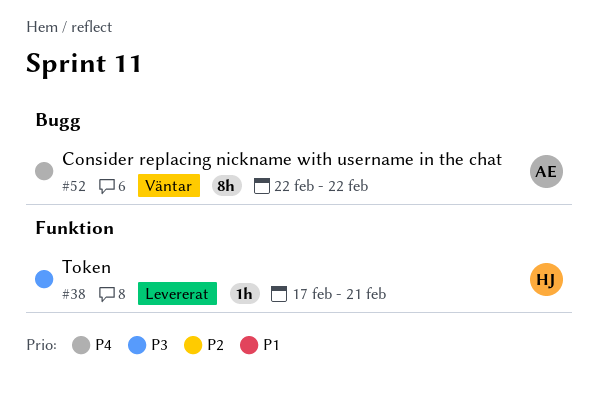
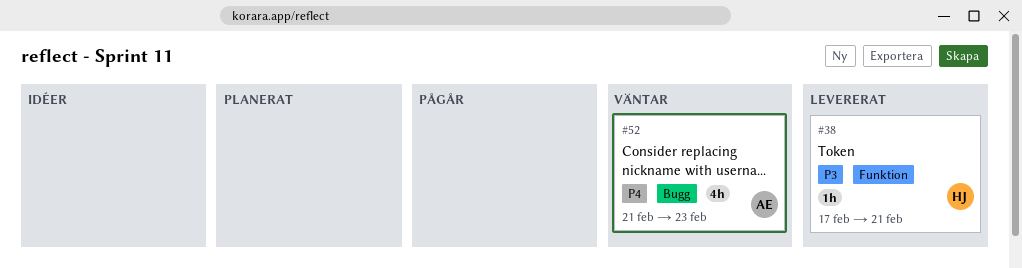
#52, estimate: 8h -> 4h
#52, start: Feb 22 -> Feb 21
#52, due: Feb 22 -> Feb 23

